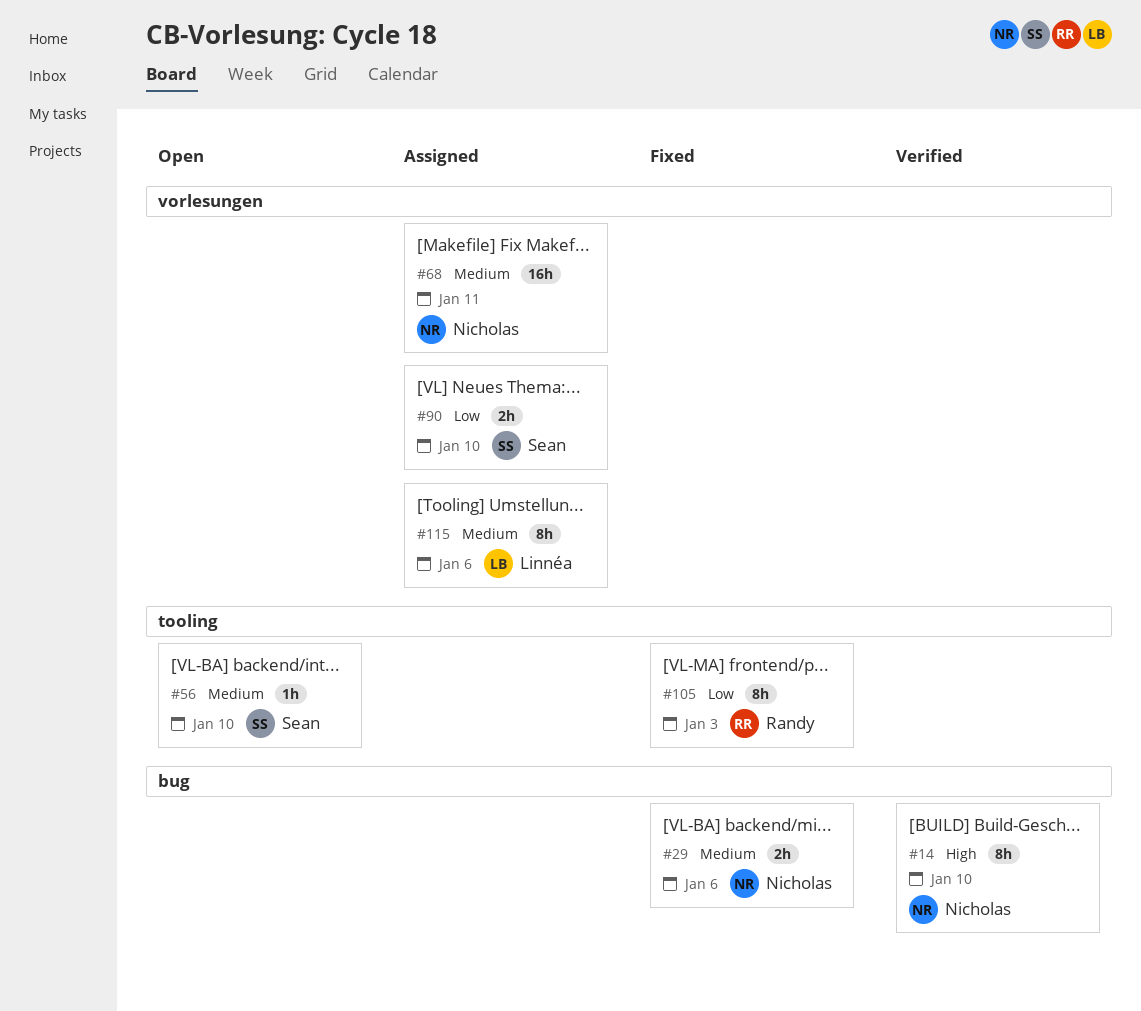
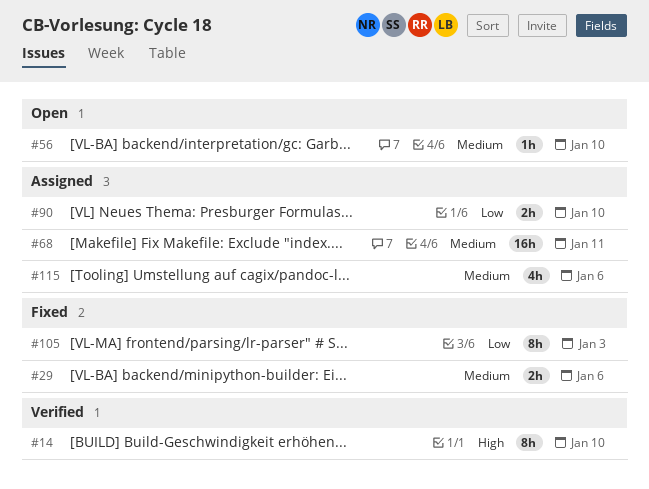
#115, estimate: 8h -> 4h

